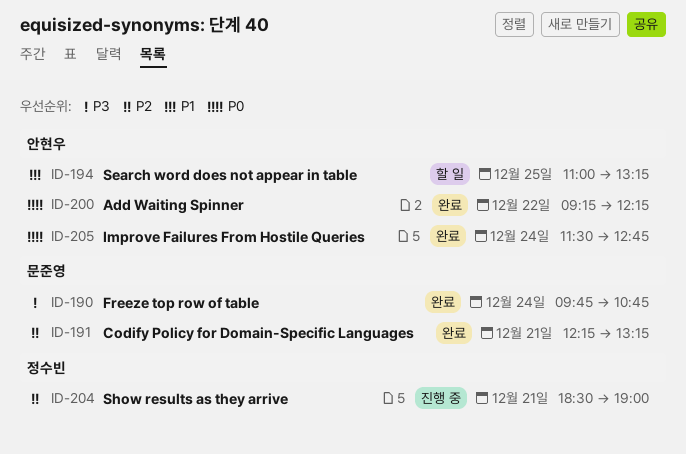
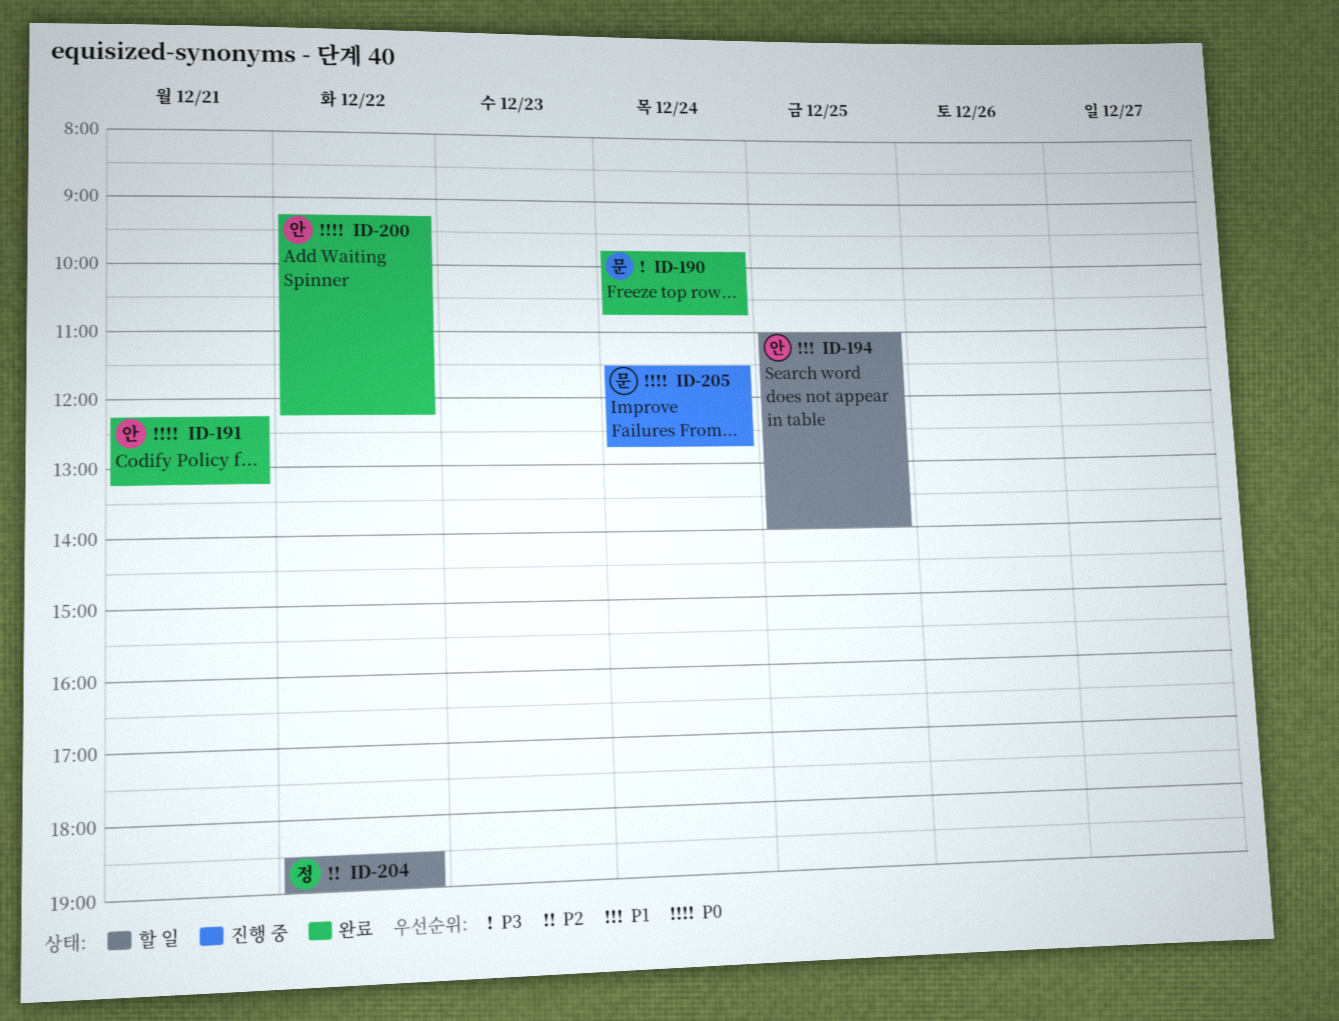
ID-191, owner: 문준영 -> 안현우
ID-191, priority: P2 -> P0
ID-194, ends: 13:15 -> 14:00
ID-204, status: 진행 중 -> 할 일
ID-204, day: Dec 21 -> Dec 22
ID-205, status: 완료 -> 진행 중
ID-205, owner: 안현우 -> 문준영

